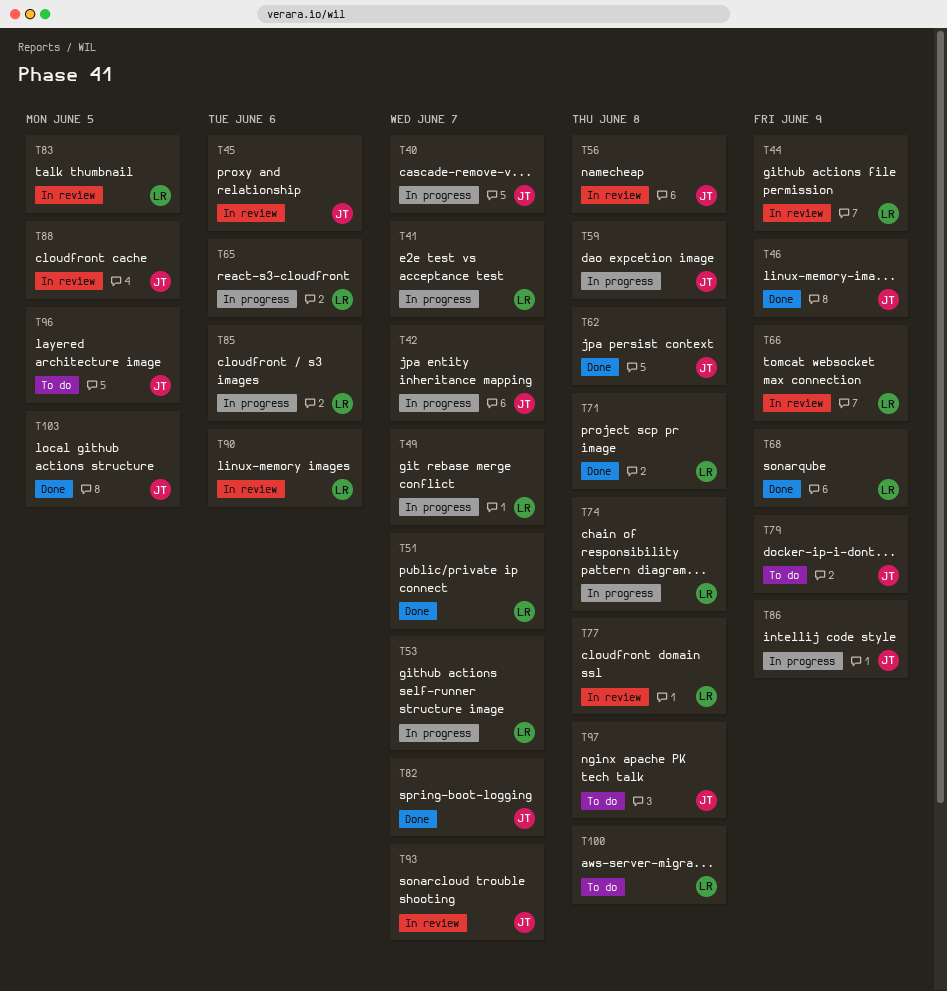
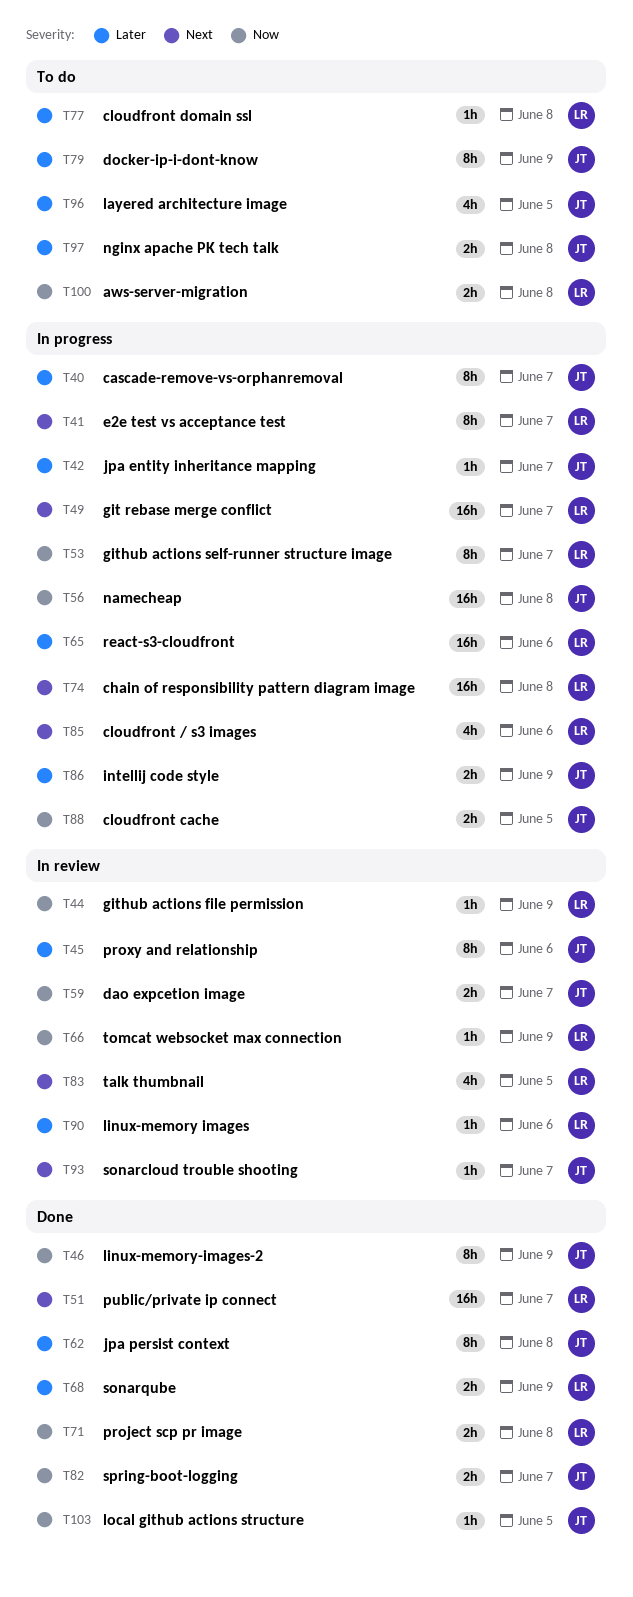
T56, status: In review -> In progress
T59, status: In progress -> In review
T59, due: Jun 8 -> Jun 7
T77, status: In review -> To do
T88, status: In review -> In progress

